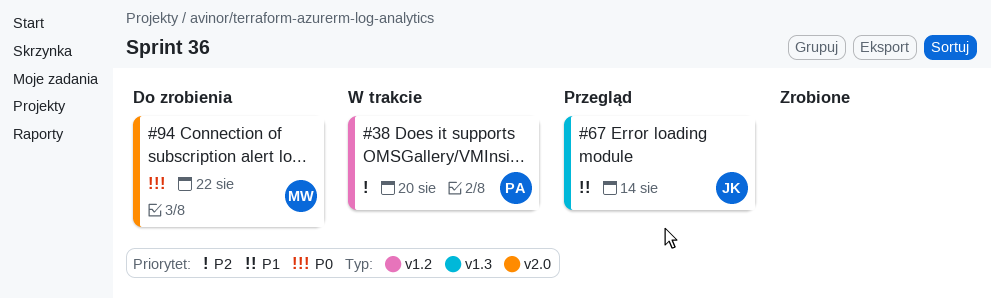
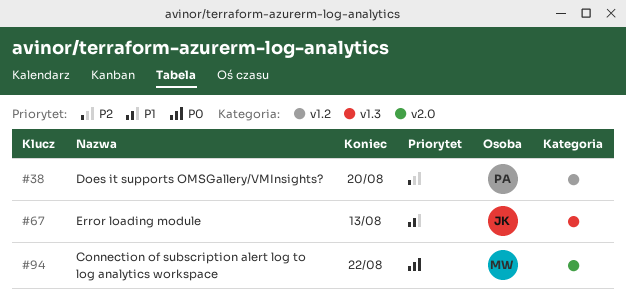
#67, due: Aug 14 -> Aug 13

